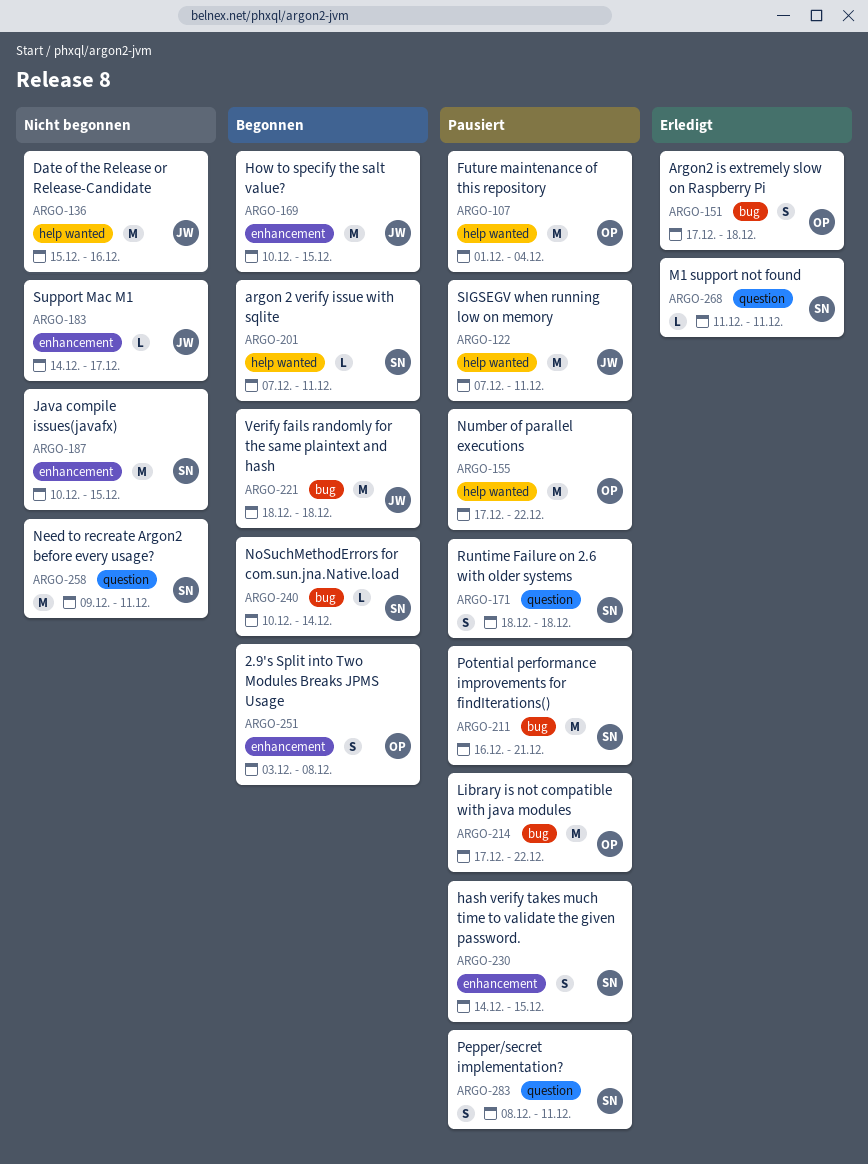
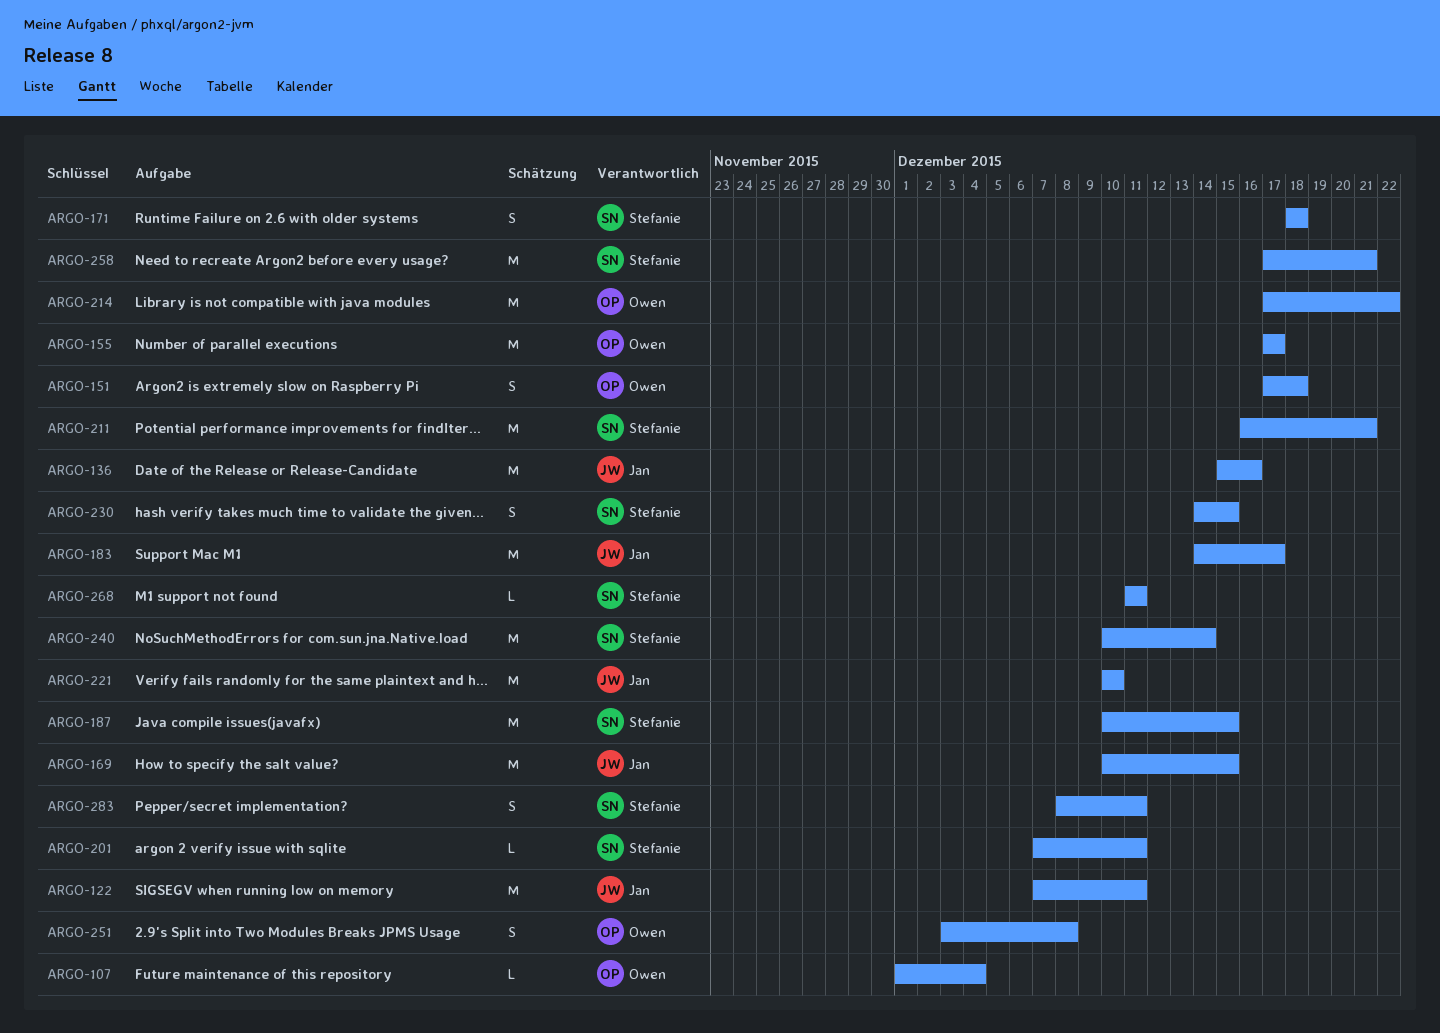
ARGO-107, estimate: M -> L
ARGO-155, due: Dec 22 -> Dec 17
ARGO-183, estimate: L -> M
ARGO-221, start: Dec 18 -> Dec 10
ARGO-221, due: Dec 18 -> Dec 10
ARGO-240, estimate: L -> M
ARGO-258, start: Dec 9 -> Dec 17
ARGO-258, due: Dec 11 -> Dec 21

